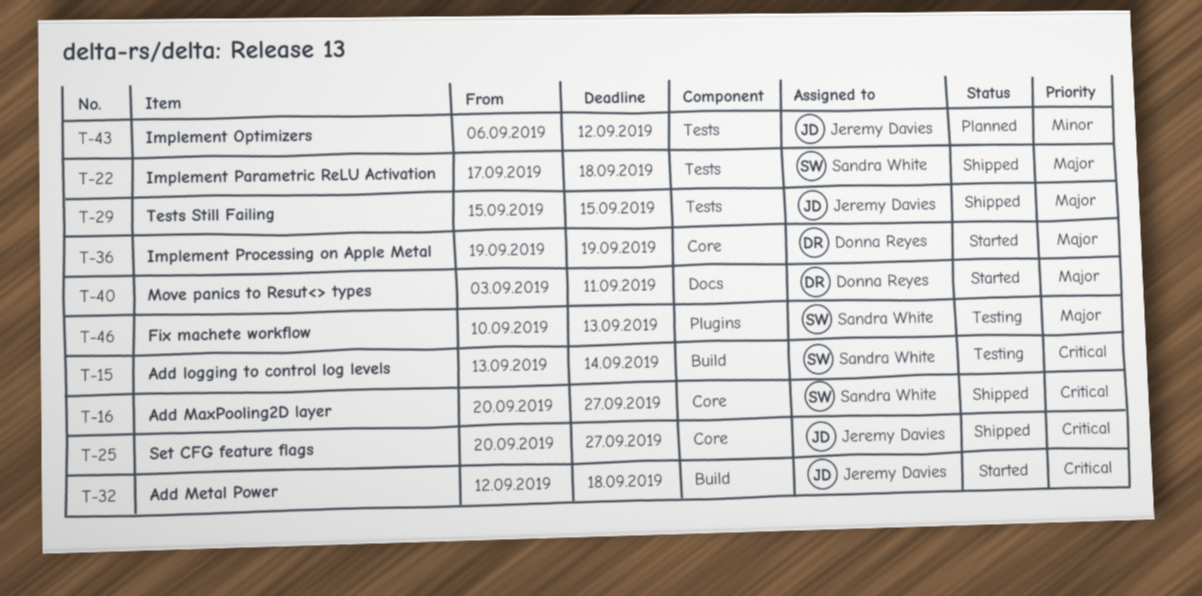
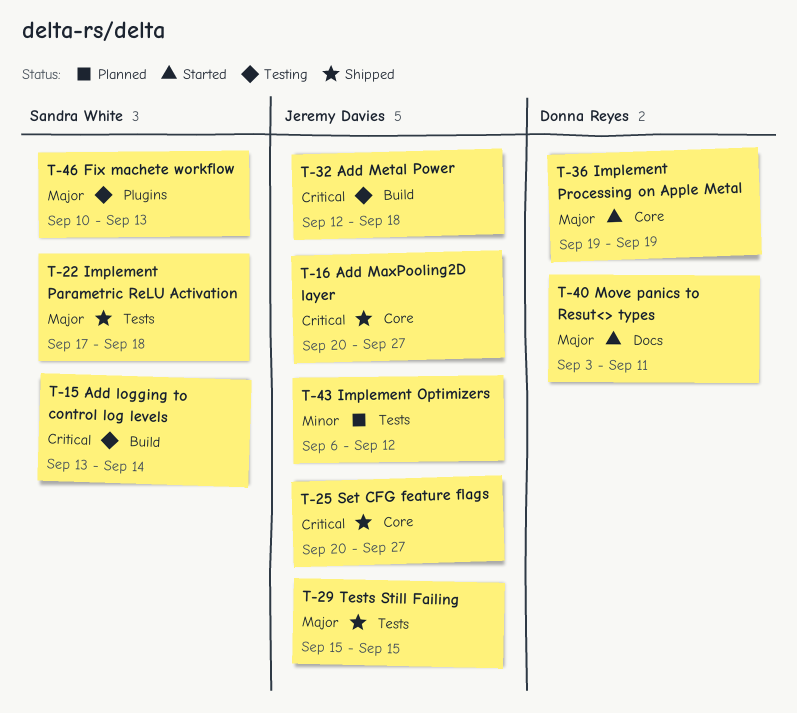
T-16, owner: Sandra White -> Jeremy Davies
T-32, status: Started -> Testing

